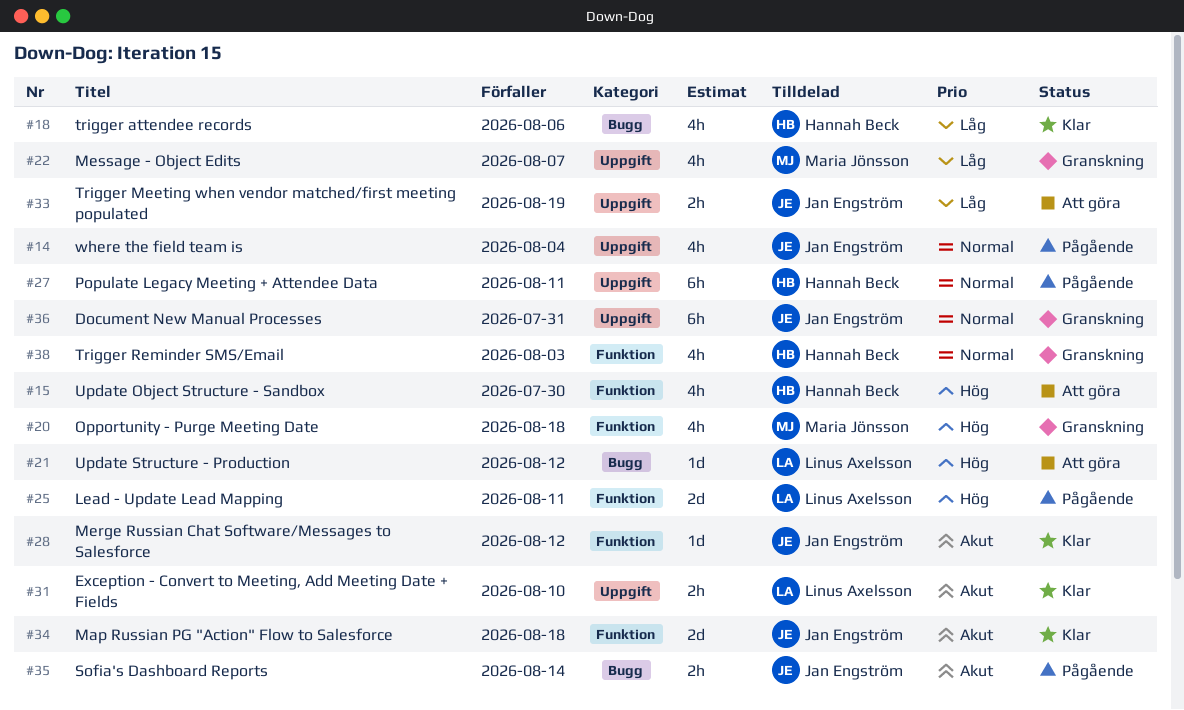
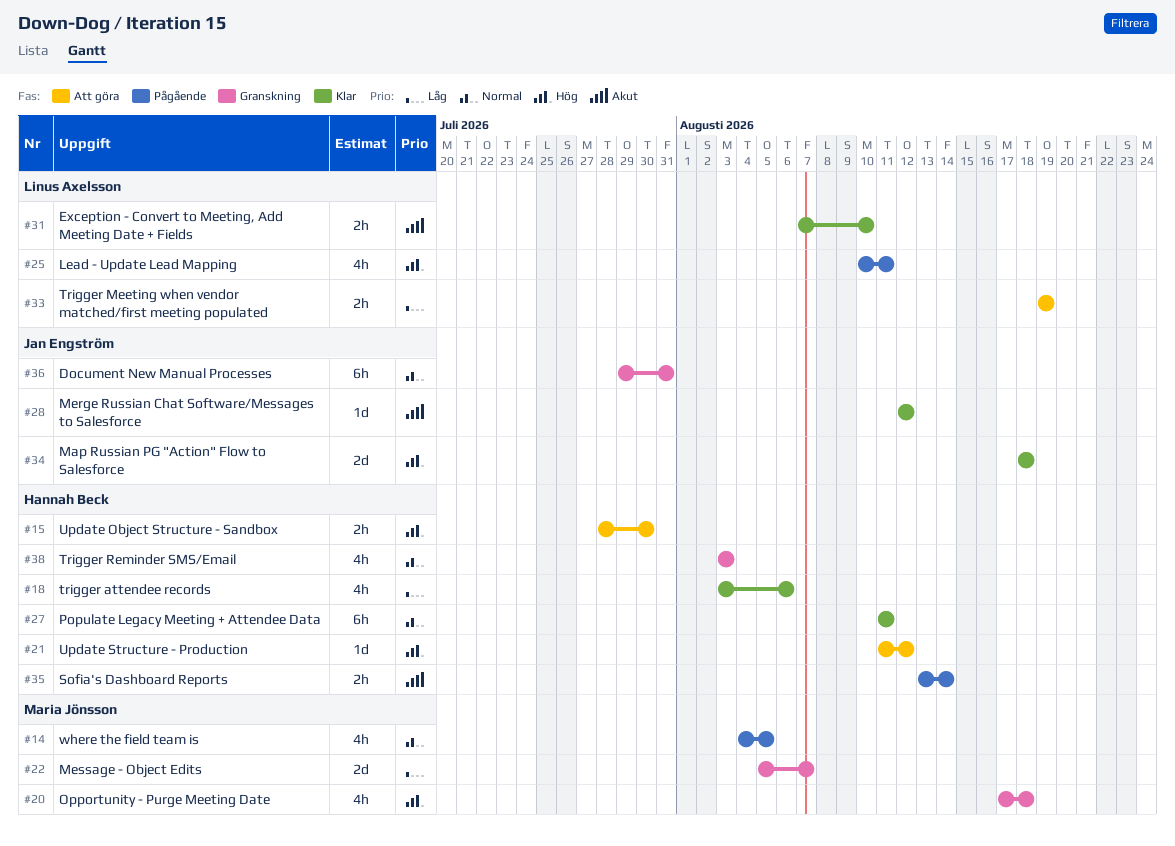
#14, owner: Jan Engström -> Maria Jönsson
#14, due: Aug 4 -> Aug 5
#15, estimate: 4h -> 2h
#21, owner: Linus Axelsson -> Hannah Beck
#22, estimate: 4h -> 2d
#25, estimate: 2d -> 4h
#27, status: Pågående -> Klar
#33, owner: Jan Engström -> Linus Axelsson
#34, priority: Akut -> Hög
#35, owner: Jan Engström -> Hannah Beck

